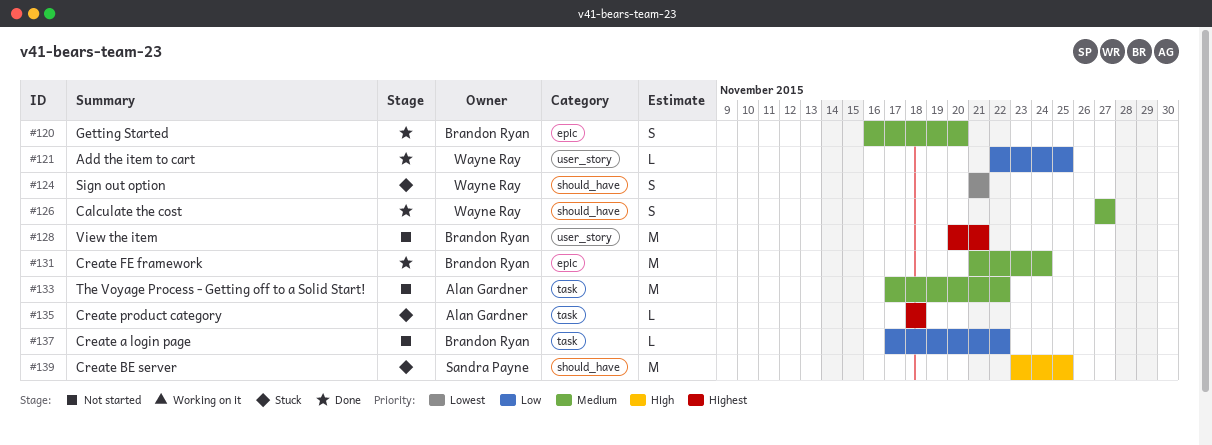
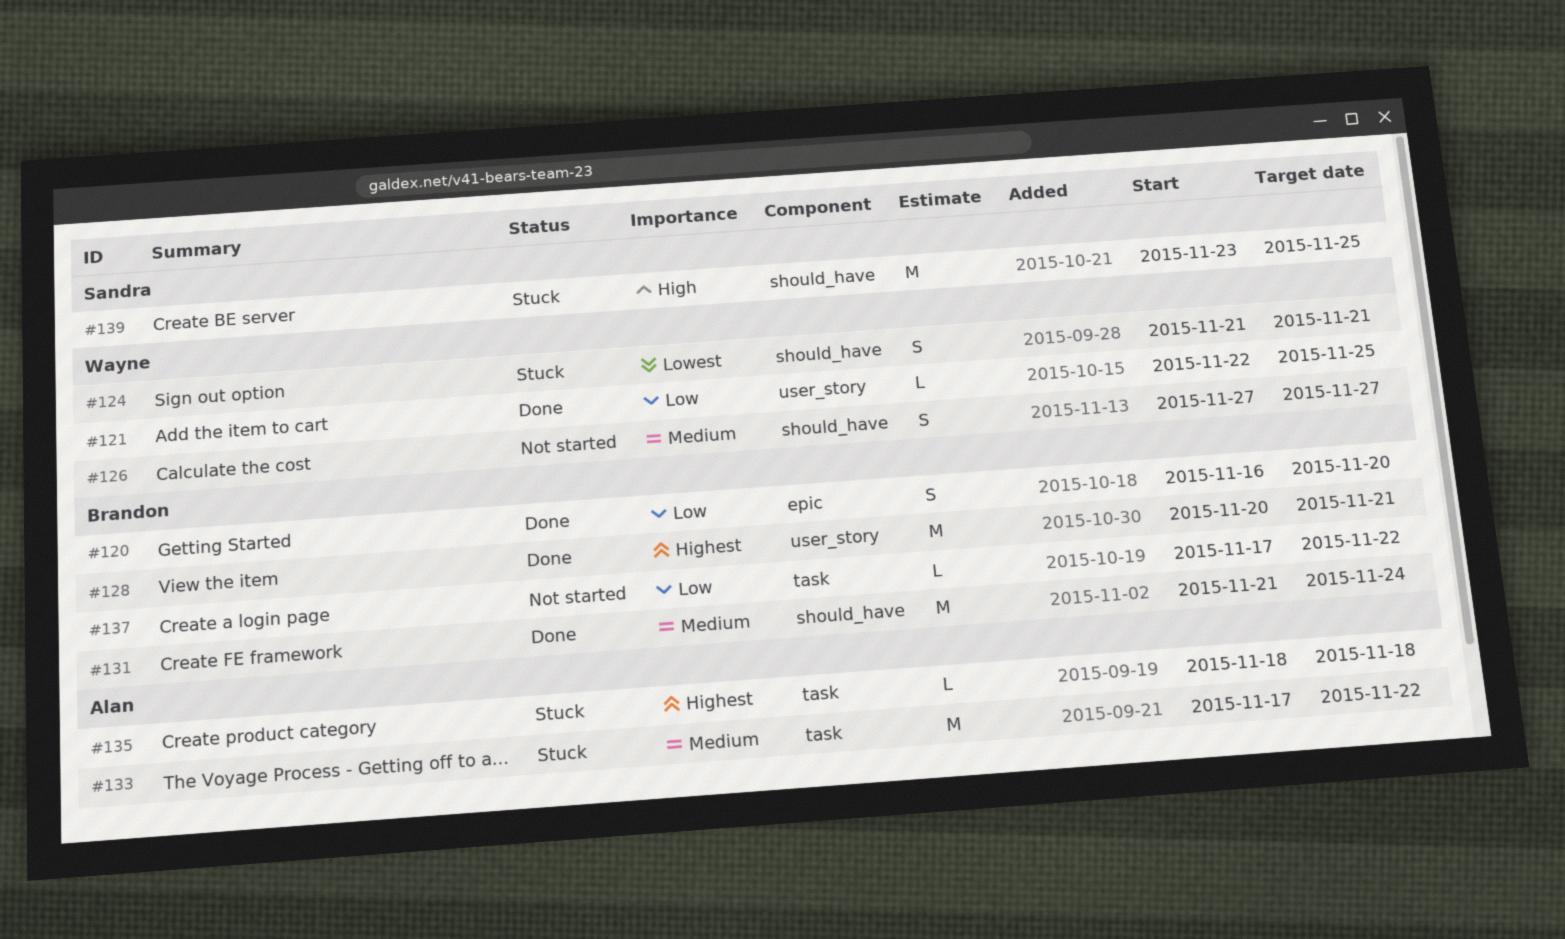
#120, priority: Medium -> Low
#126, status: Done -> Not started
#128, status: Not started -> Done
#131, label: epic -> should_have
#133, status: Not started -> Stuck

